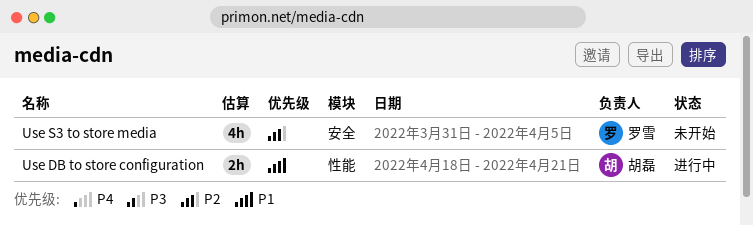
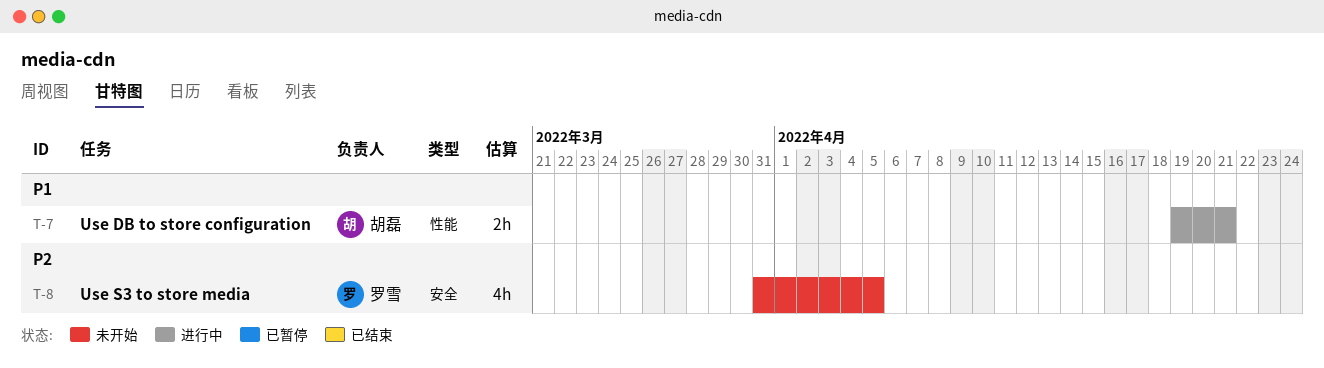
Use DB to store configuration, start: Apr 18 -> Apr 19

